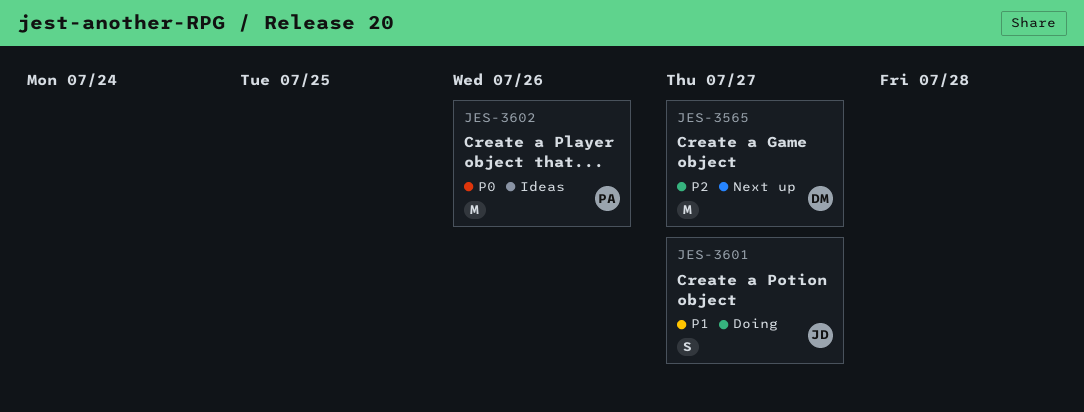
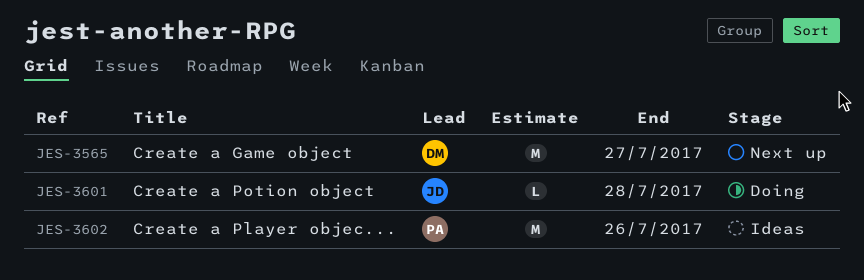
JES-3601, estimate: S -> L
JES-3601, due: Jul 27 -> Jul 28

